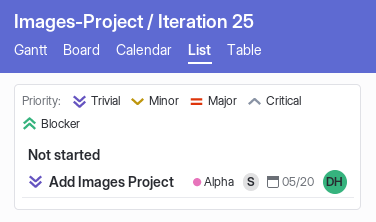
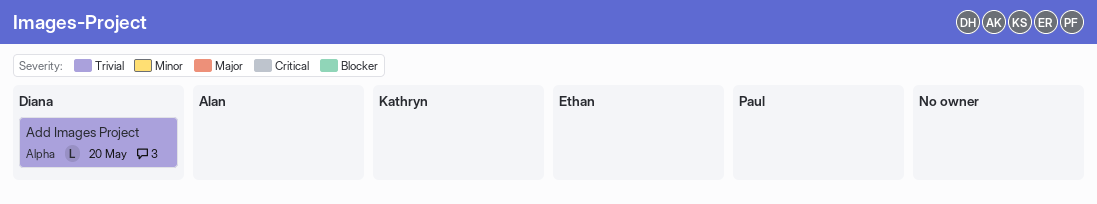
Add Images Project, estimate: S -> L

